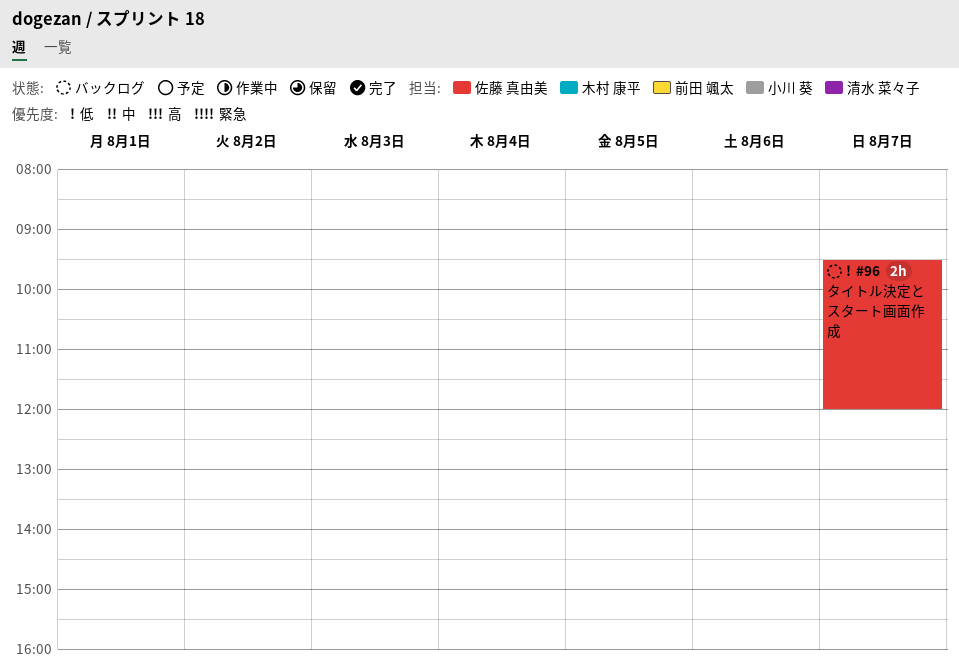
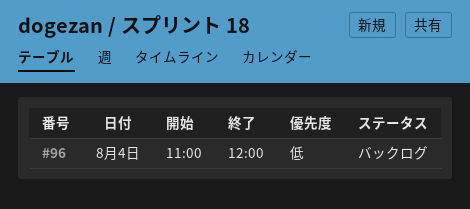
#96, day: Aug 7 -> Aug 4
#96, begins: 09:30 -> 11:00

